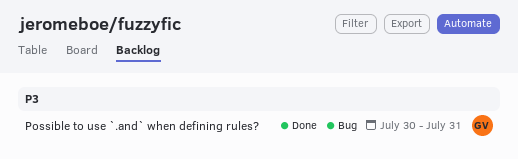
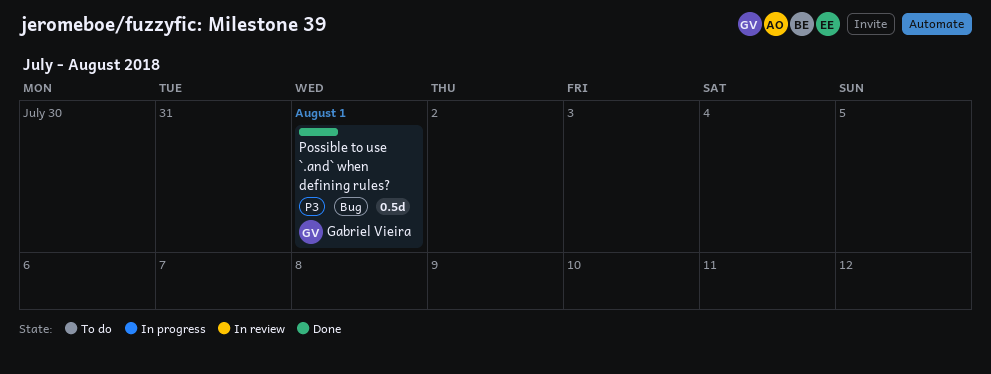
Possible to use `.and` when defining rules?, due: Jul 31 -> Aug 1

